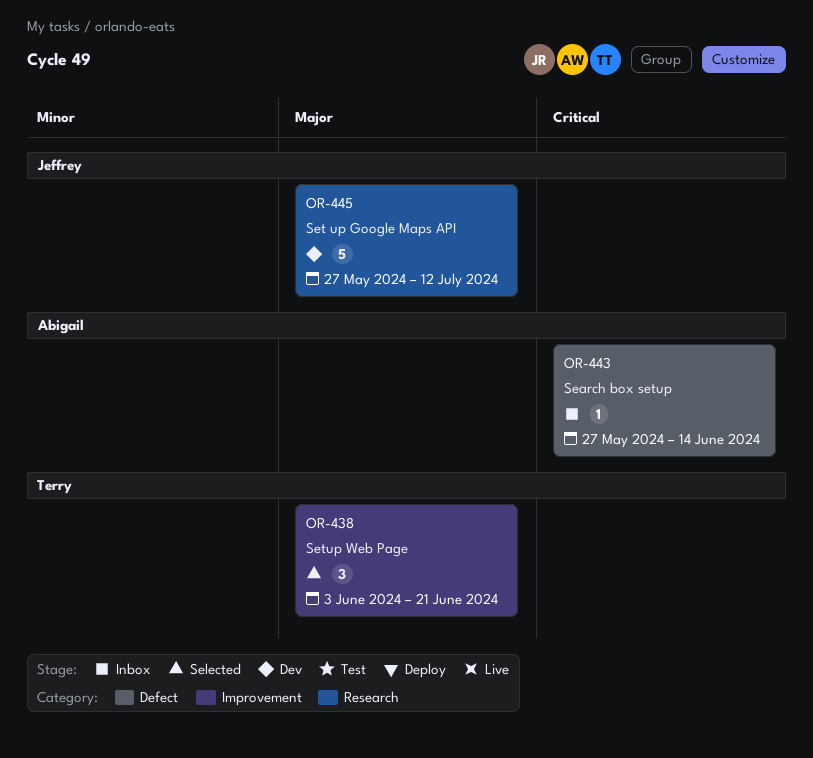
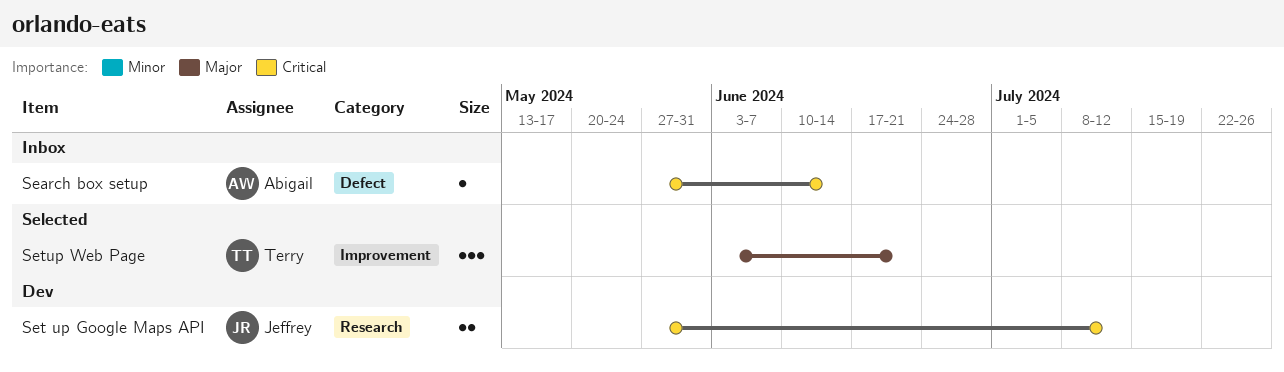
Set up Google Maps API, priority: Major -> Critical
Set up Google Maps API, estimate: 5 -> 2

